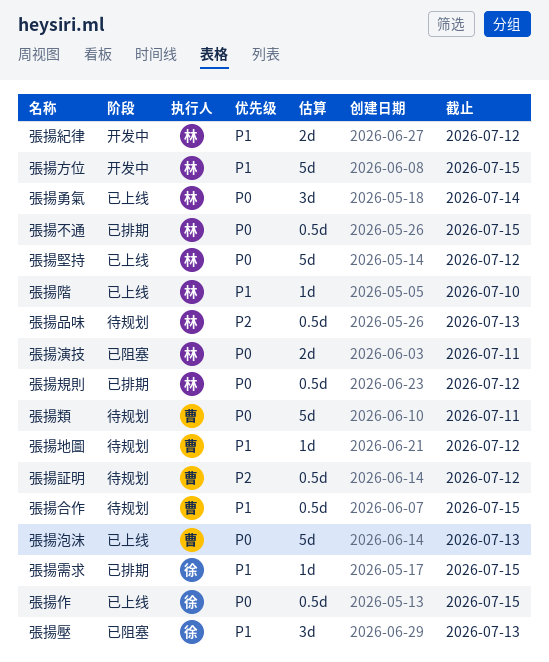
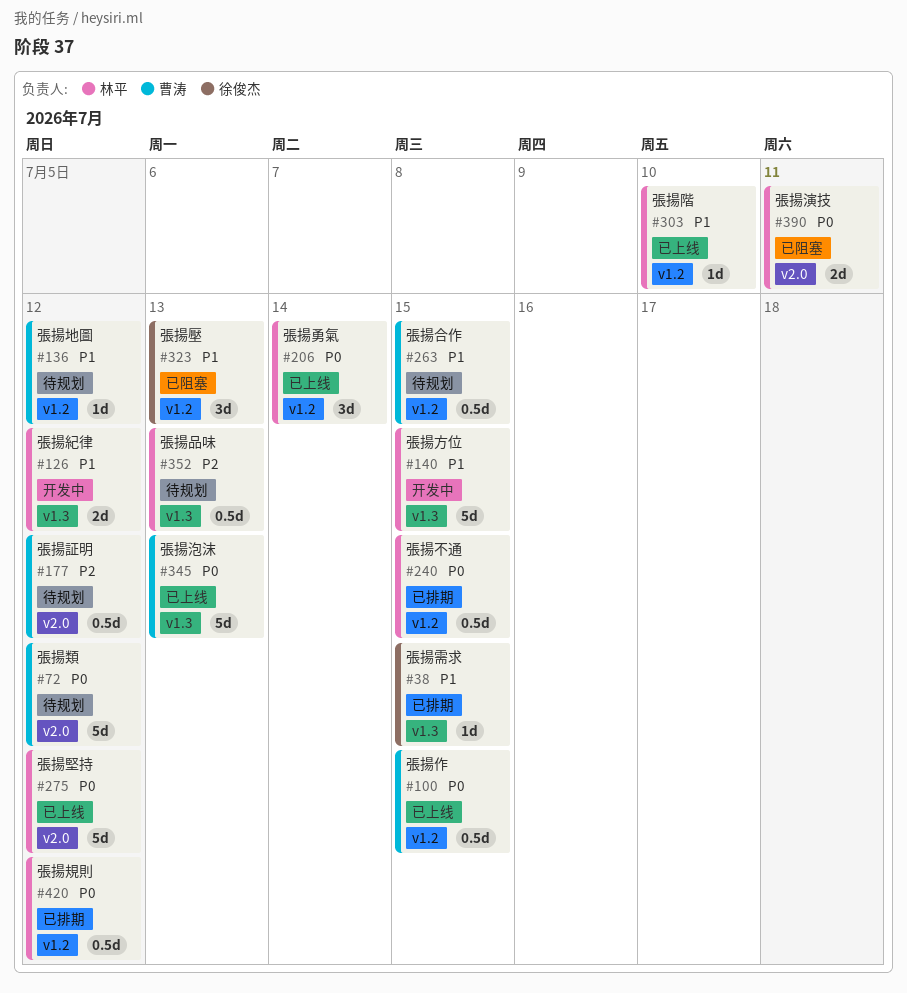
張揚作, owner: 徐俊杰 -> 曹涛
張揚類, due: Jul 11 -> Jul 12

